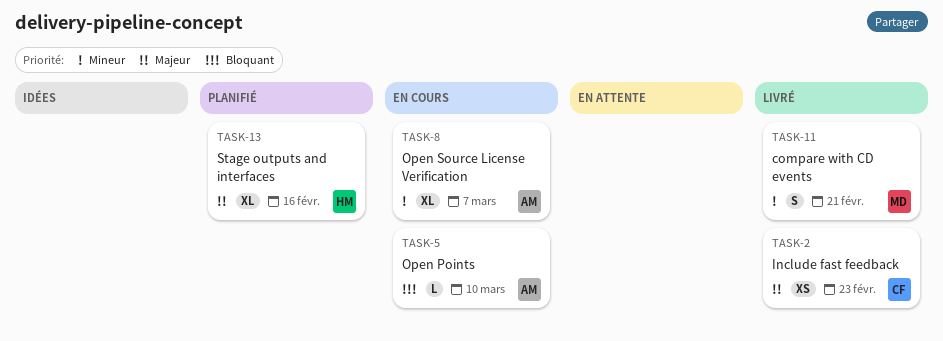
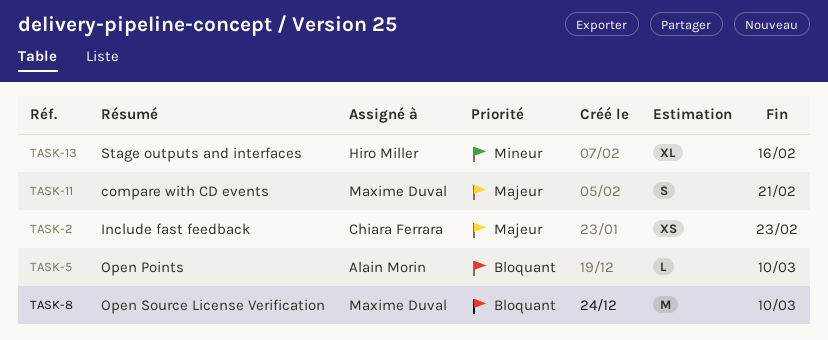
TASK-8, owner: Alain Morin -> Maxime Duval
TASK-8, priority: Mineur -> Bloquant
TASK-8, estimate: XL -> M
TASK-8, due: Mar 7 -> Mar 10
TASK-11, priority: Mineur -> Majeur
TASK-13, priority: Majeur -> Mineur

